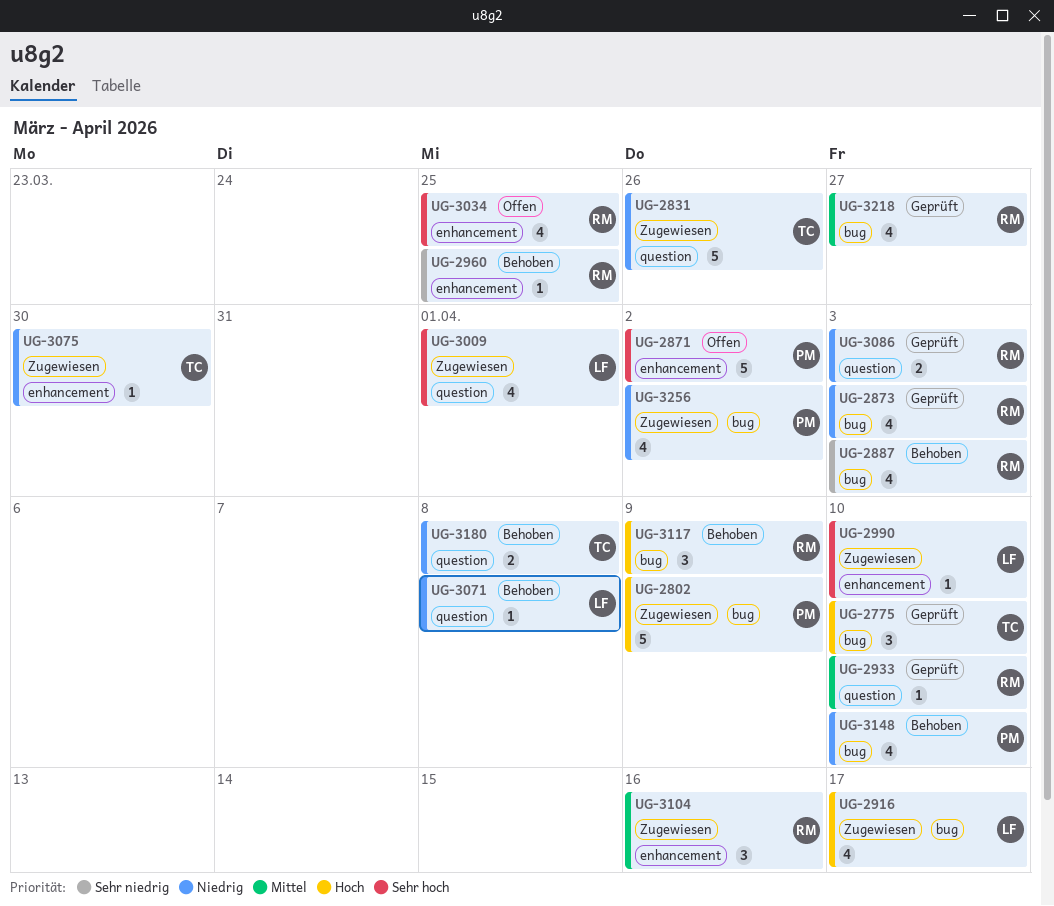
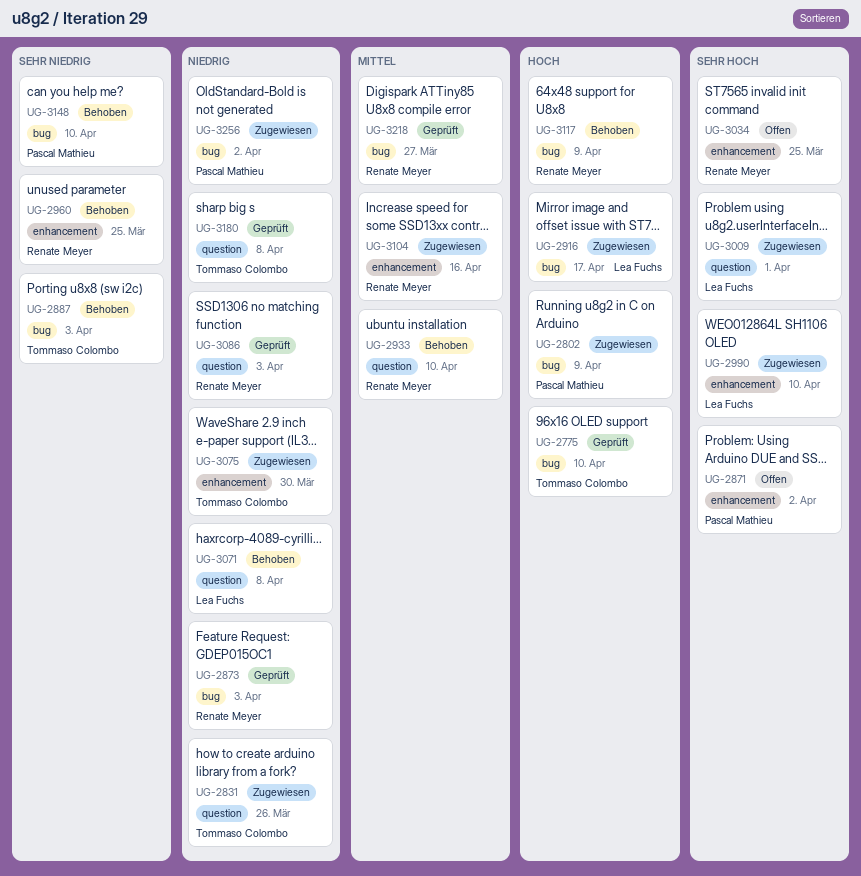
UG-2887, owner: Renate Meyer -> Tommaso Colombo
UG-2933, status: Geprüft -> Behoben
UG-3148, priority: Niedrig -> Sehr niedrig
UG-3180, status: Behoben -> Geprüft

